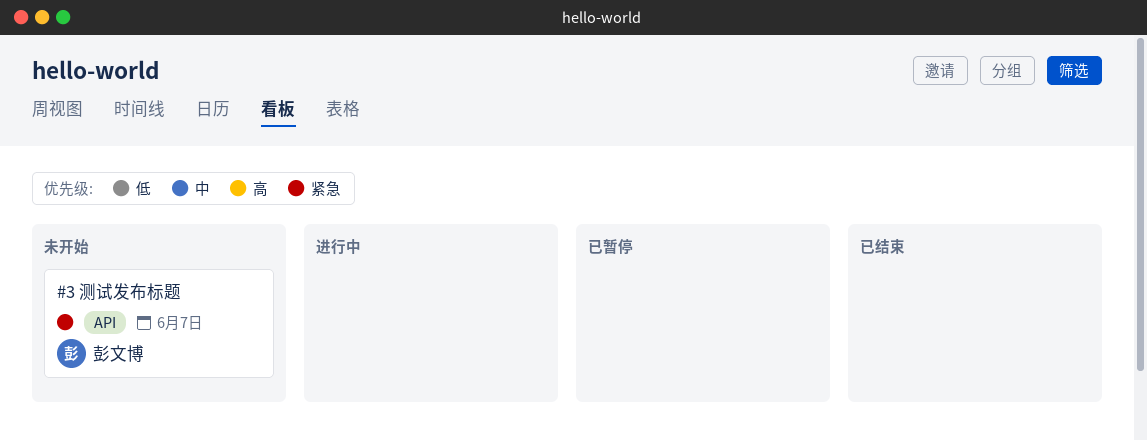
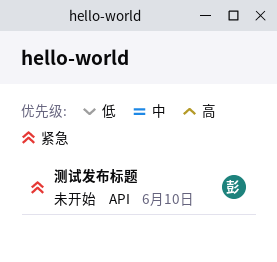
测试发布标题, due: Jun 7 -> Jun 10

